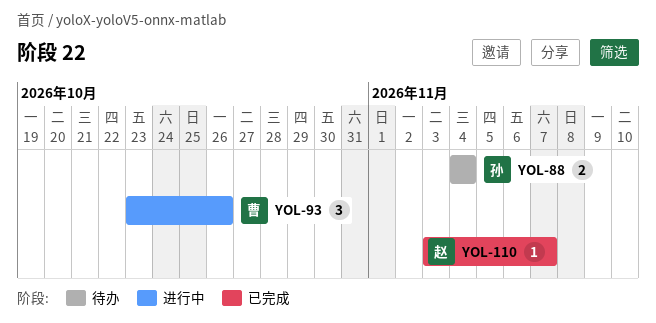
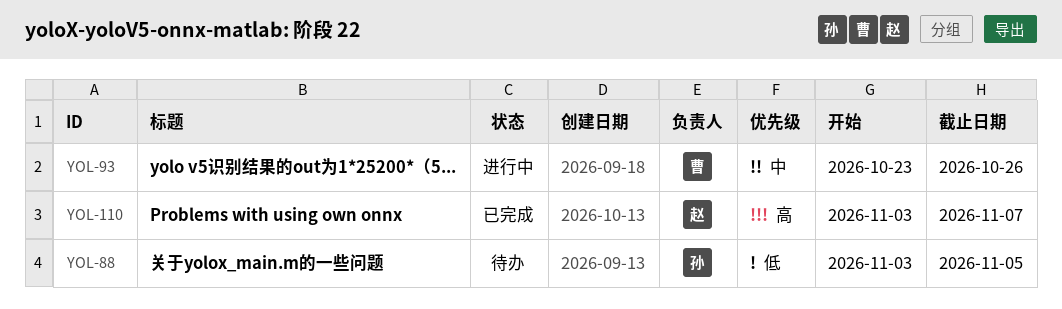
YOL-88, start: Nov 4 -> Nov 3
YOL-88, due: Nov 4 -> Nov 5

